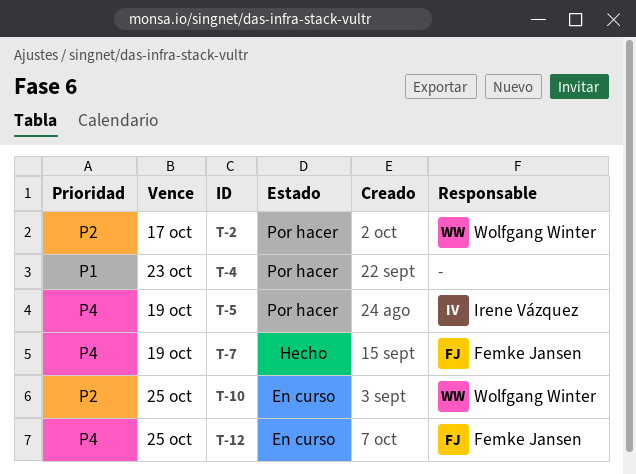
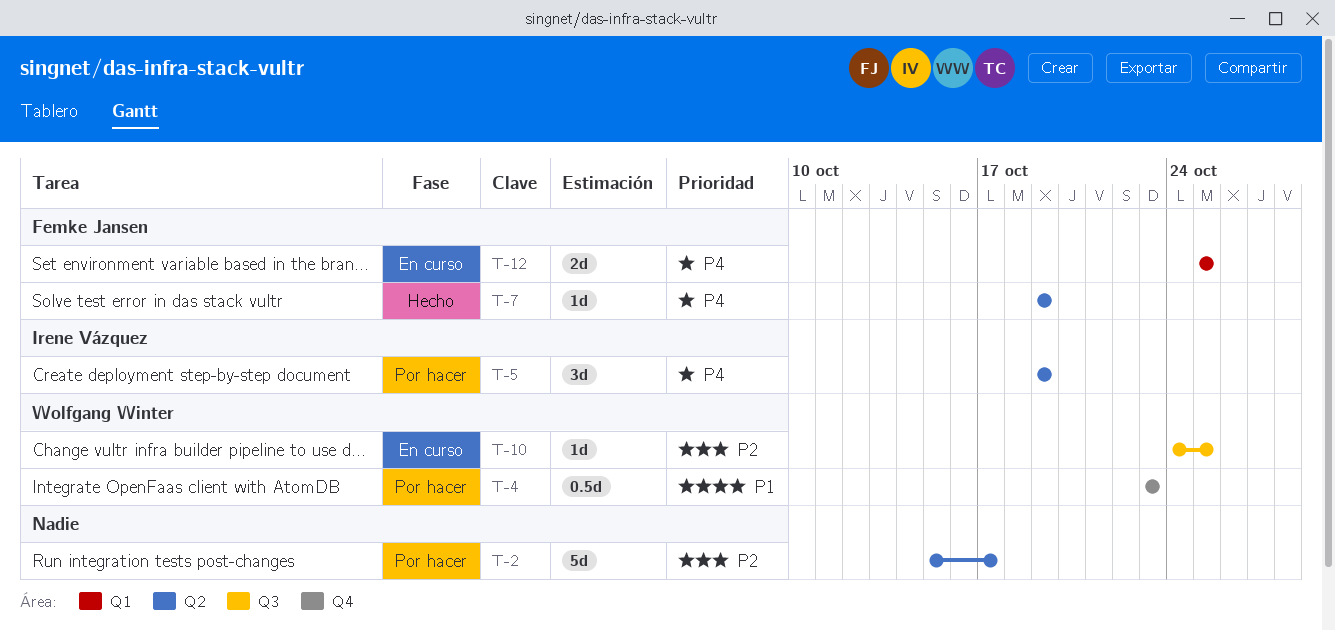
T-2, owner: Wolfgang Winter -> none
T-4, owner: none -> Wolfgang Winter

